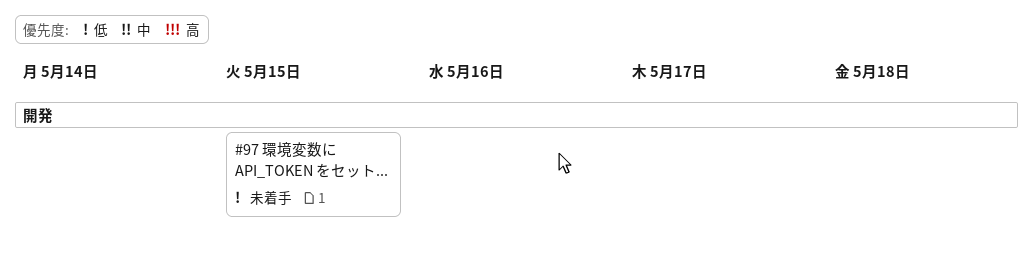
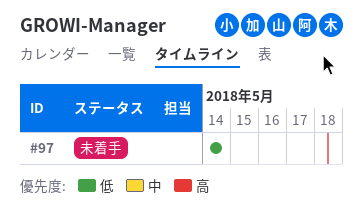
#97, due: May 15 -> May 14

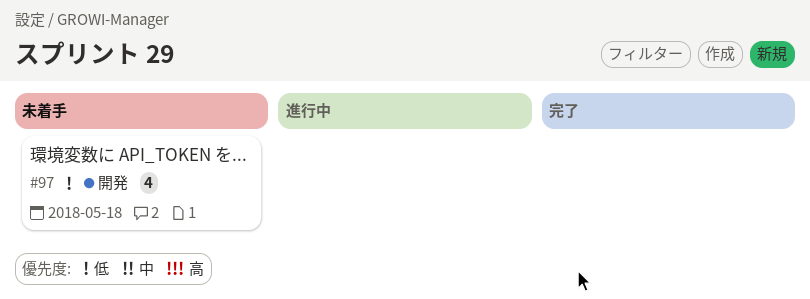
#97, due: May 14 -> May 18

